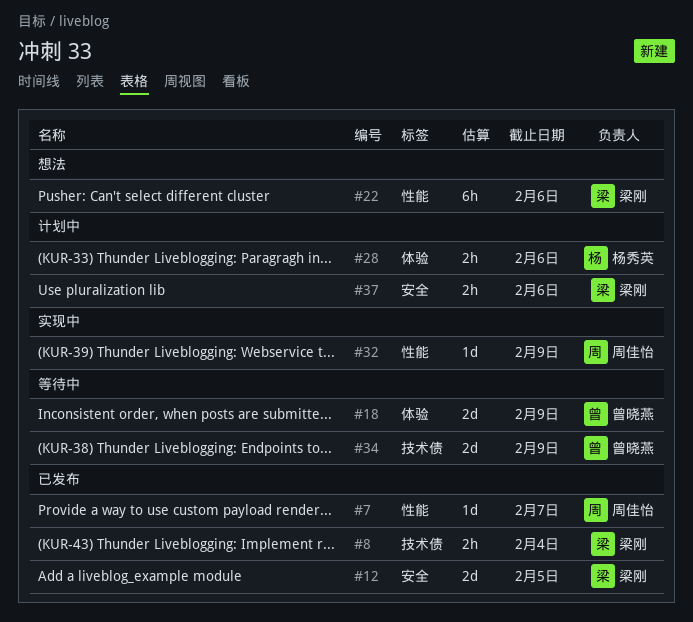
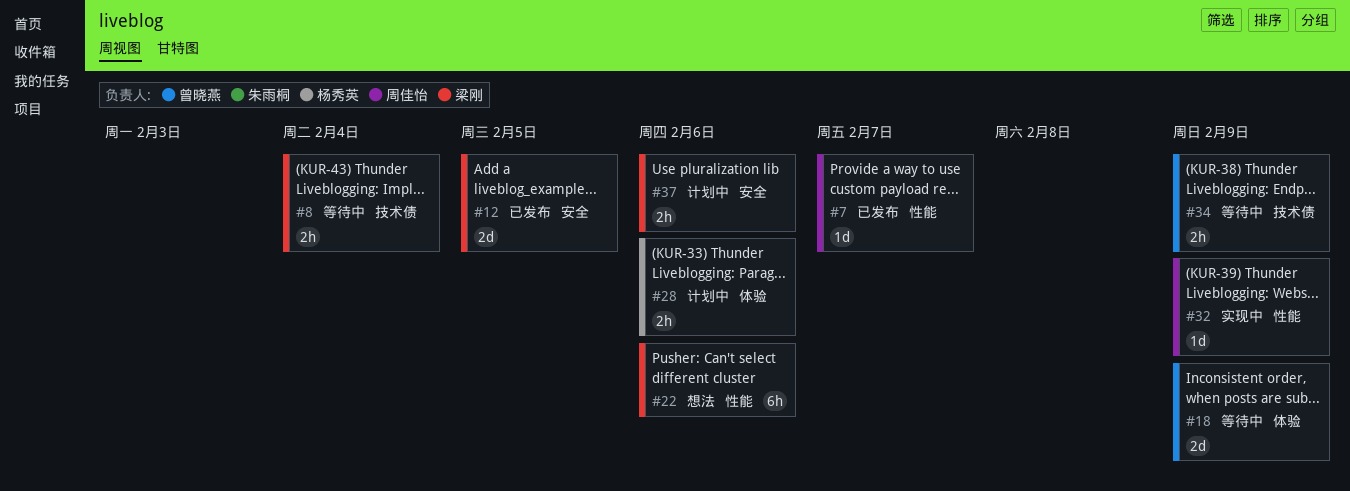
#8, status: 已发布 -> 等待中
#34, estimate: 2d -> 2h

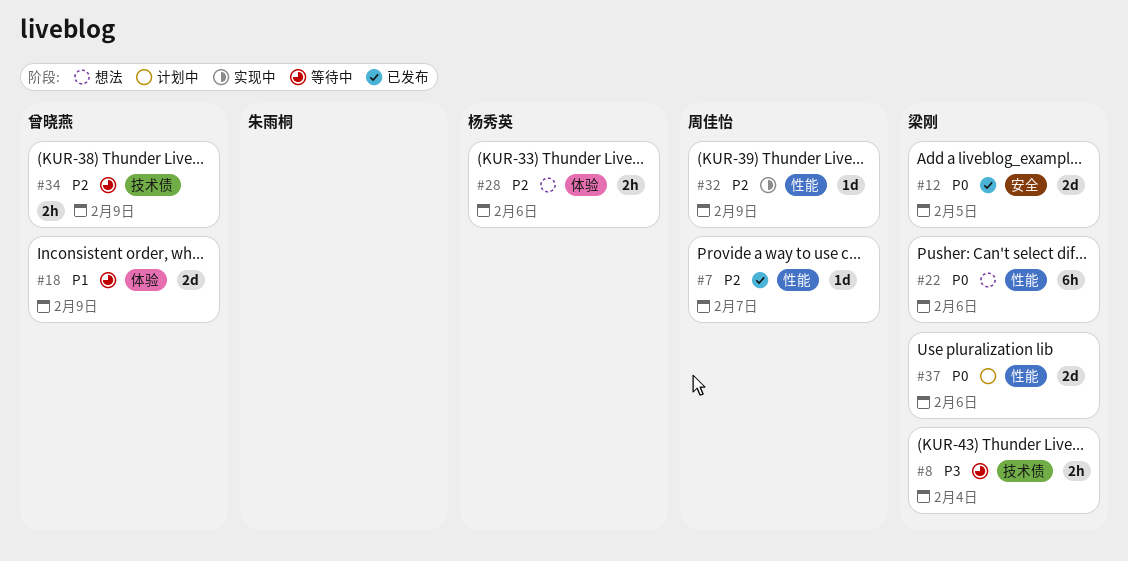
#28, status: 计划中 -> 想法
#37, label: 安全 -> 性能
#37, estimate: 2h -> 2d

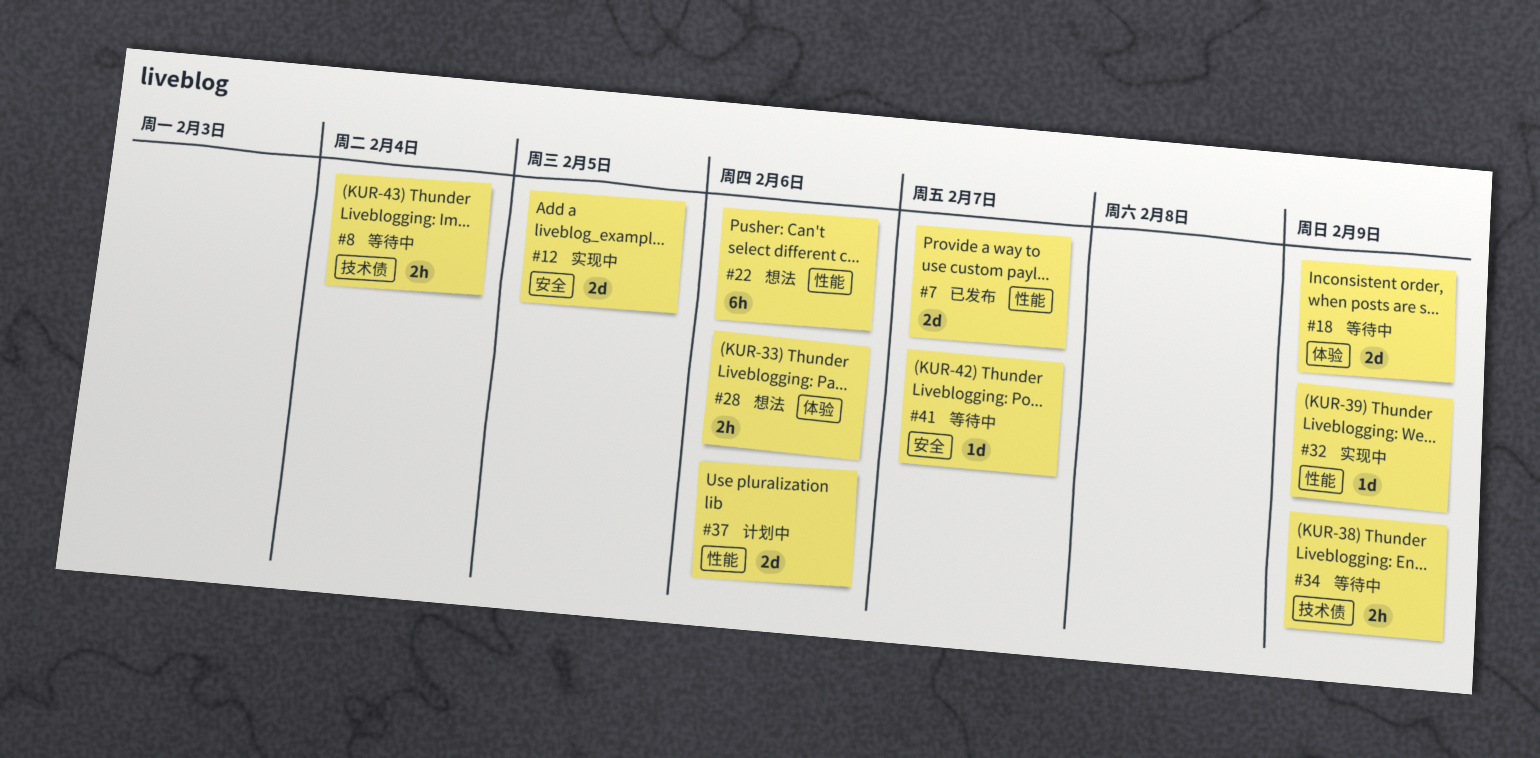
#7, estimate: 1d -> 2d
#12, status: 已发布 -> 实现中
#41: none -> present

